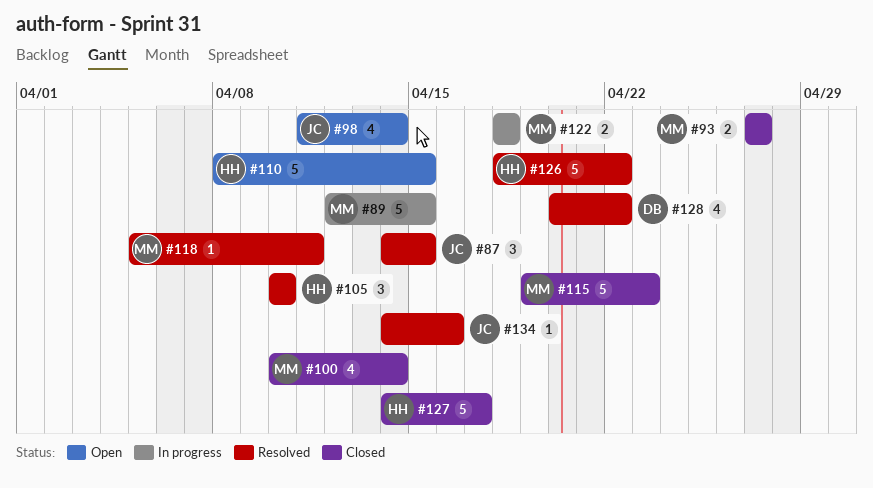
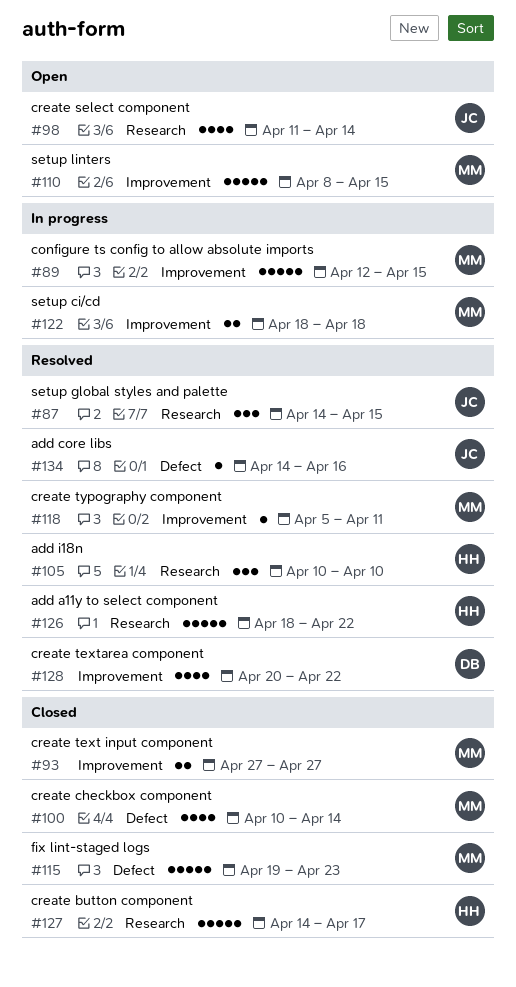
#110, owner: HH -> MM

